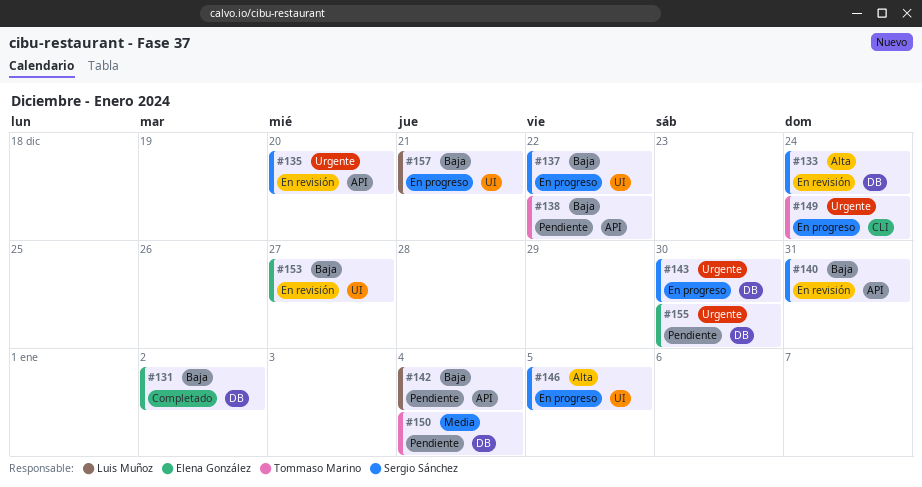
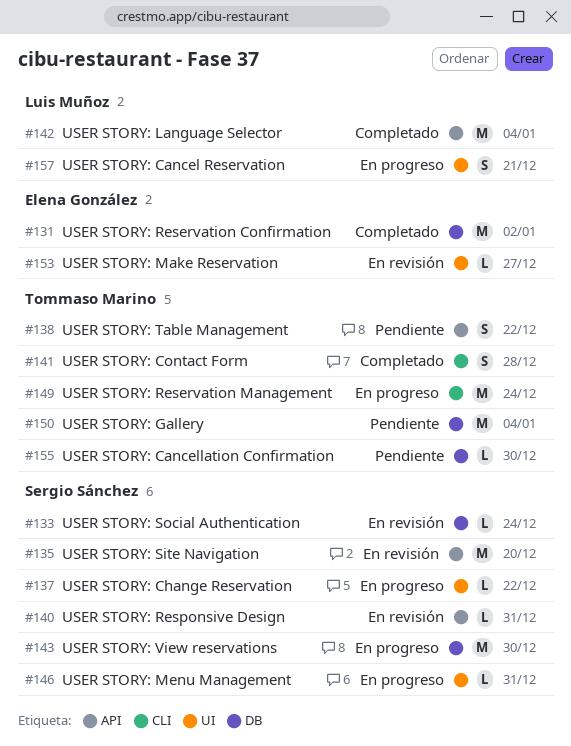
#141: none -> present
#142, status: Pendiente -> Completado
#146, due: Jan 5 -> Dec 31
#155, owner: Elena González -> Tommaso Marino

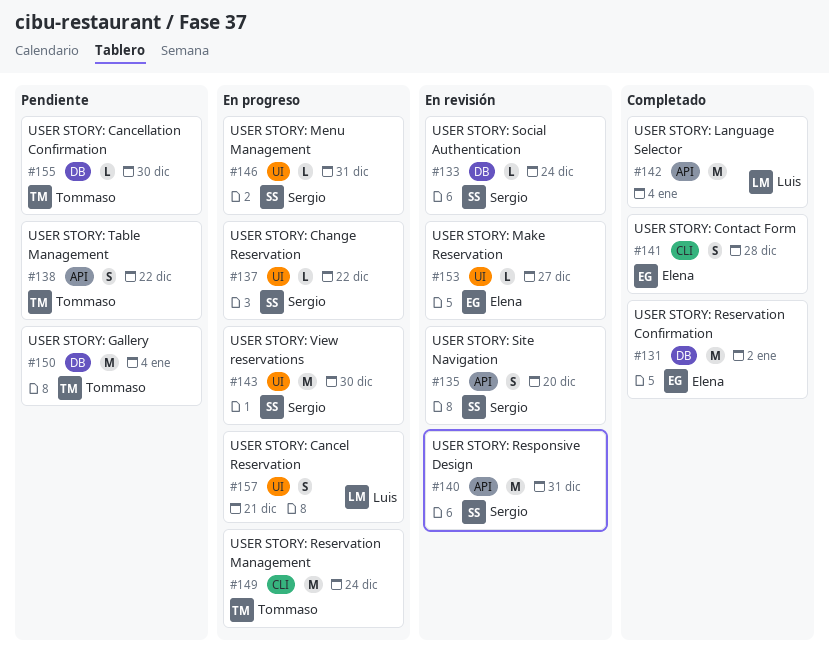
#135, estimate: M -> S
#140, estimate: L -> M
#141, owner: Tommaso Marino -> Elena González
#143, label: DB -> UI

